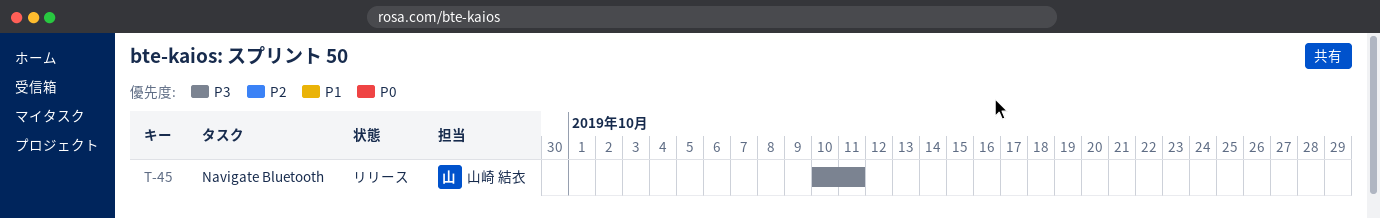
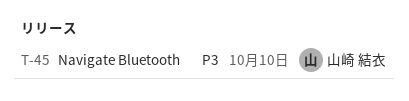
T-45, due: Oct 11 -> Oct 10

